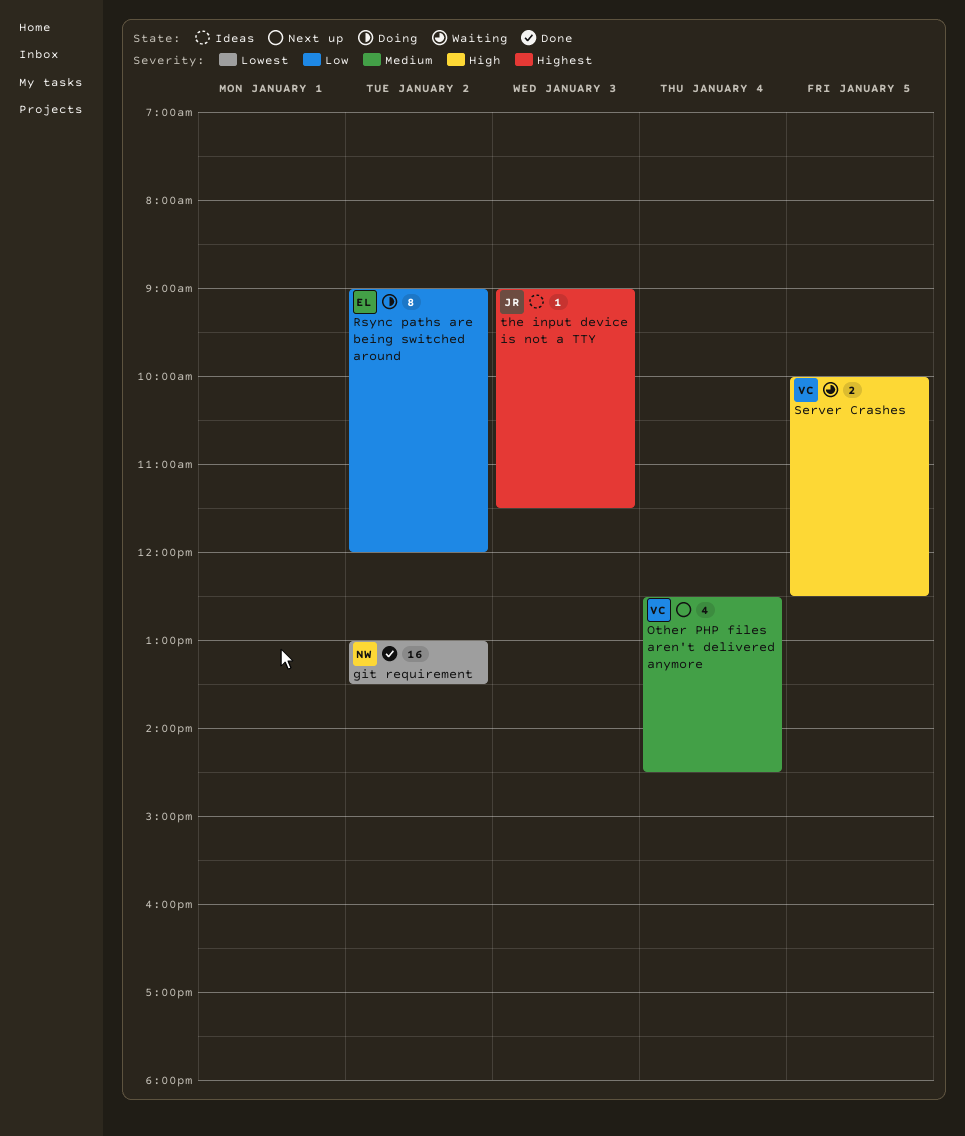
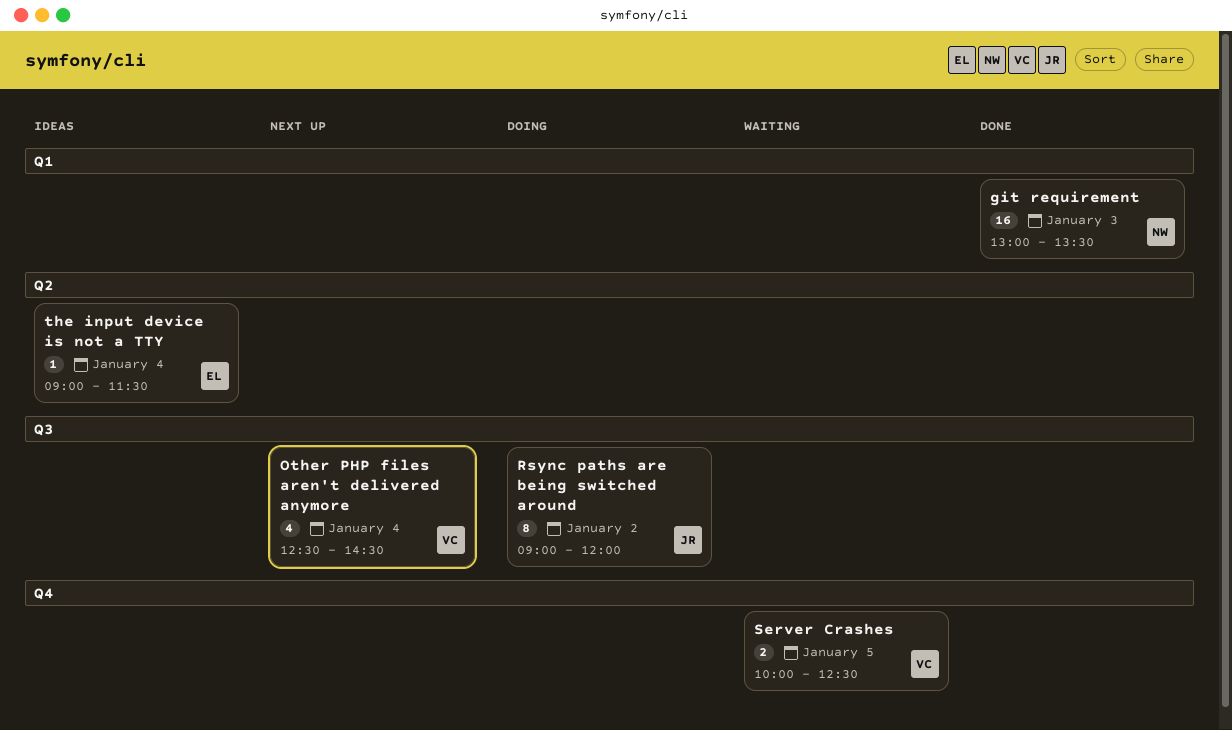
git requirement, day: Jan 2 -> Jan 3
Rsync paths are being switched around, owner: EL -> JR
the input device is not a TTY, owner: JR -> EL
the input device is not a TTY, day: Jan 3 -> Jan 4

